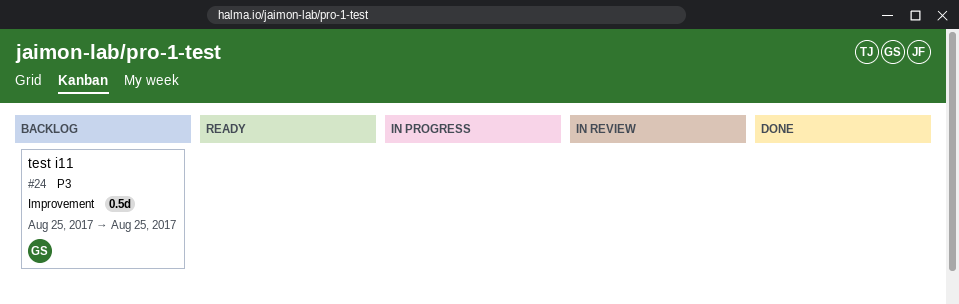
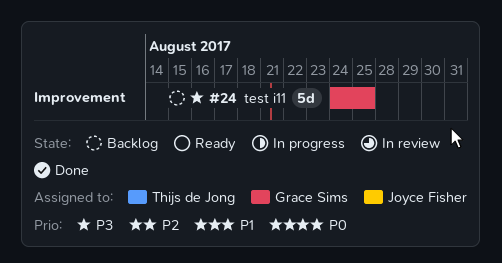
#24, estimate: 0.5d -> 5d
#24, start: Aug 25 -> Aug 24

